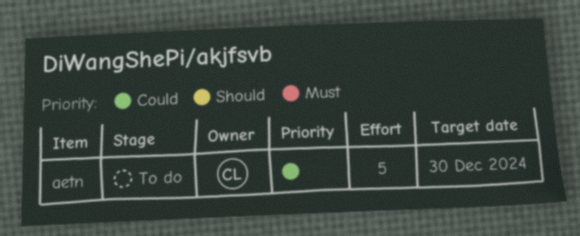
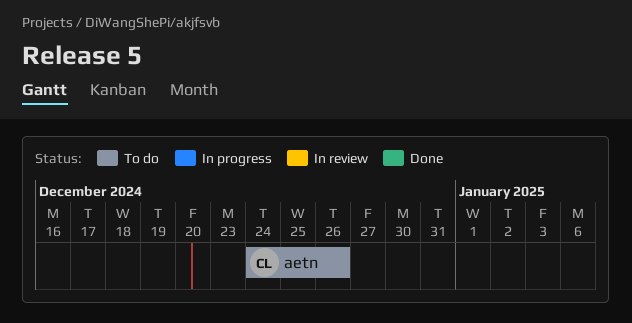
aetn, due: Dec 30 -> Dec 26

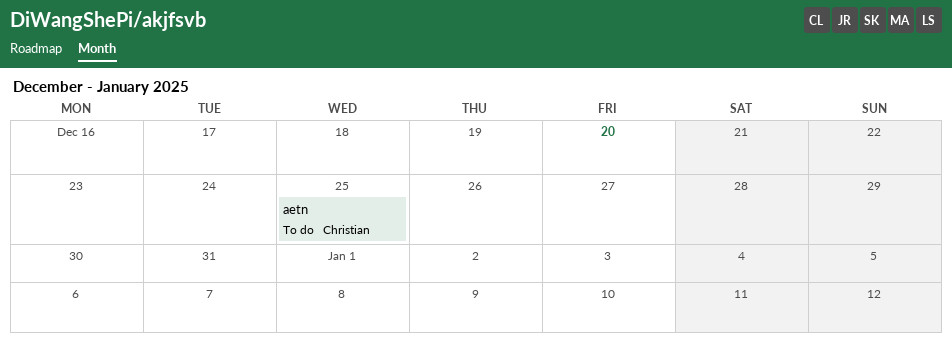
aetn, due: Dec 26 -> Dec 25

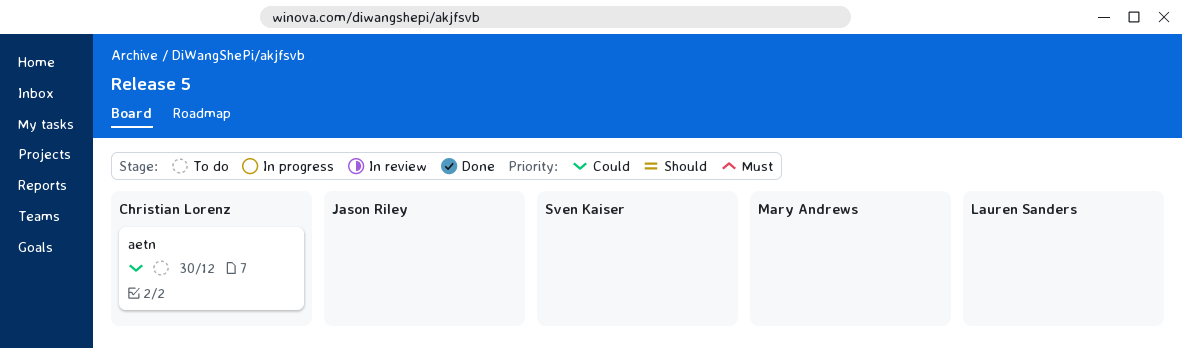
aetn, due: Dec 25 -> Dec 30

